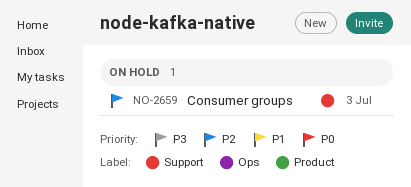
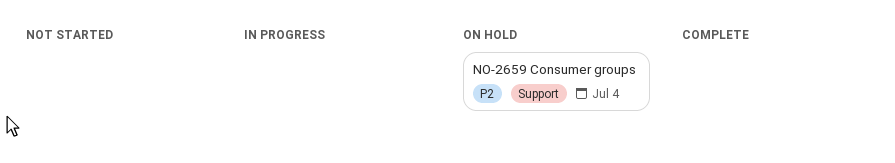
NO-2659, due: Jul 3 -> Jul 4

